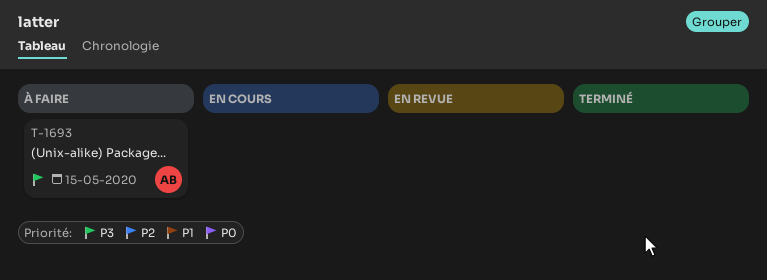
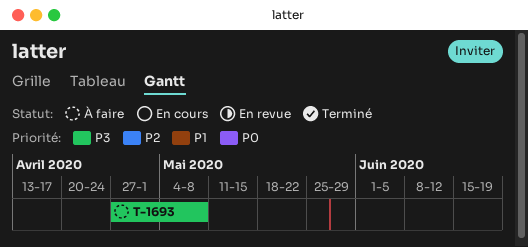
T-1693, due: May 15 -> May 8

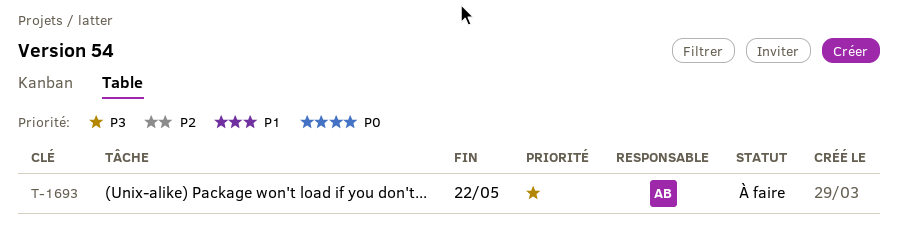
T-1693, due: May 8 -> May 22

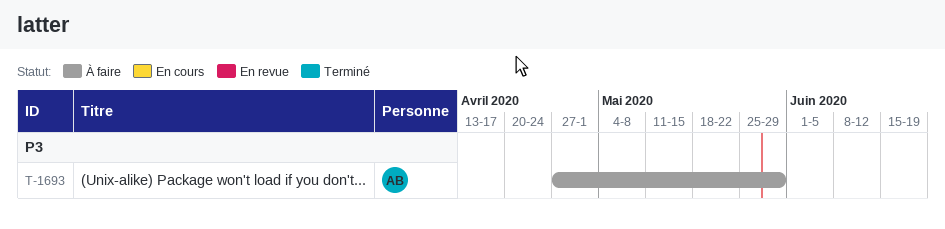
T-1693, due: May 22 -> May 29

